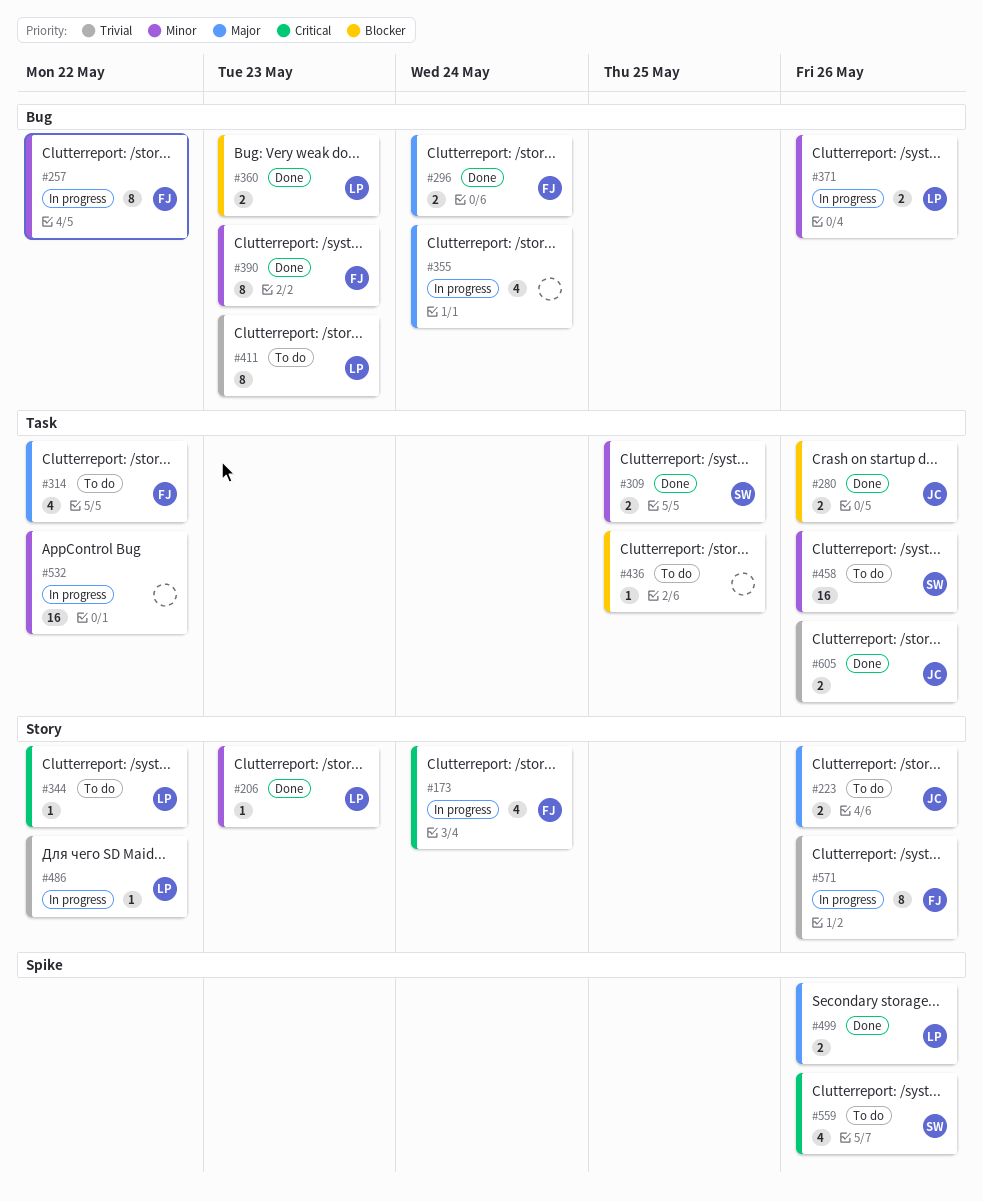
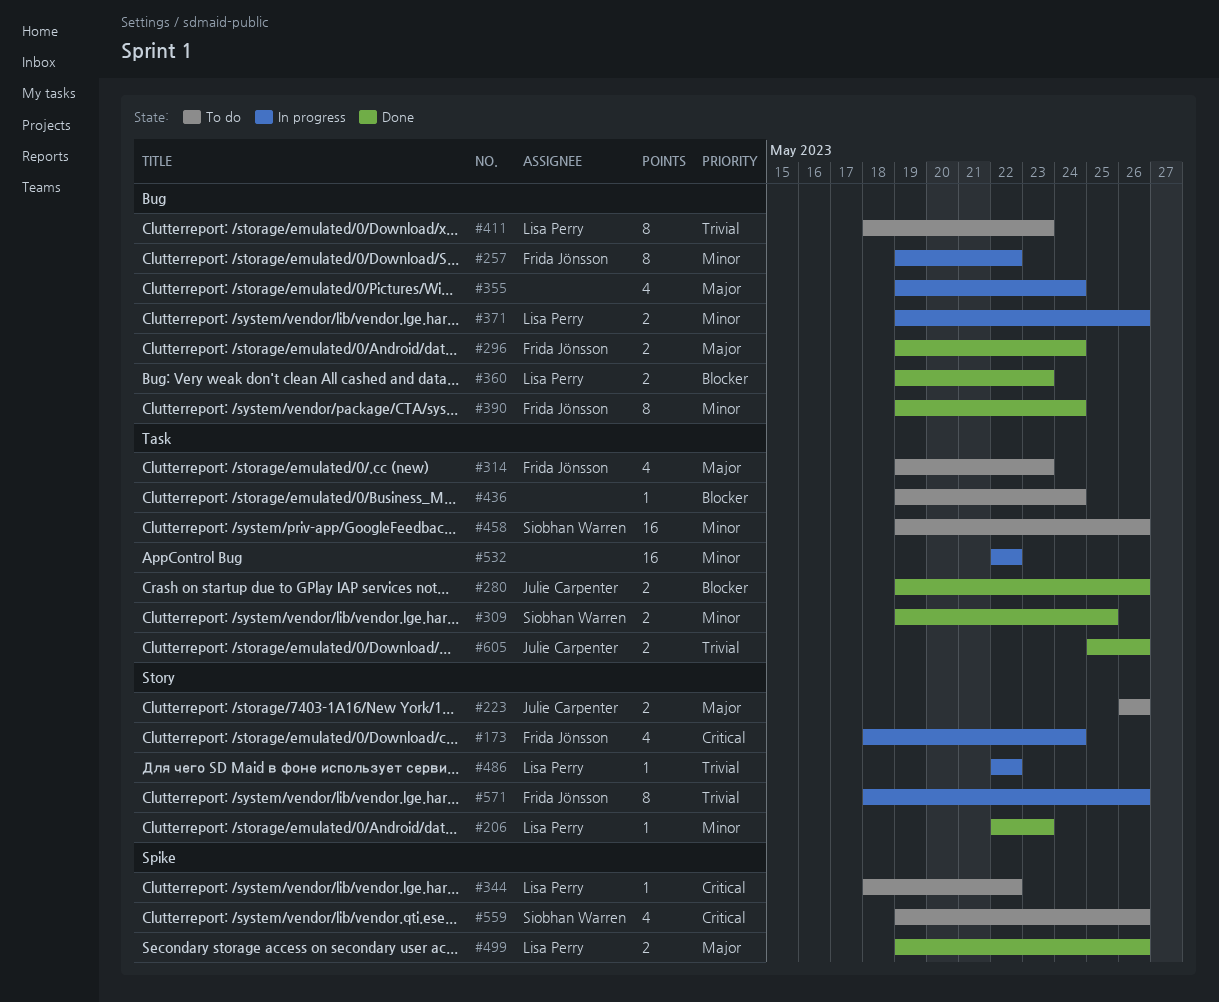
#314, due: May 22 -> May 23
#344, label: Story -> Spike
#390, due: May 23 -> May 24
#436, due: May 25 -> May 24

